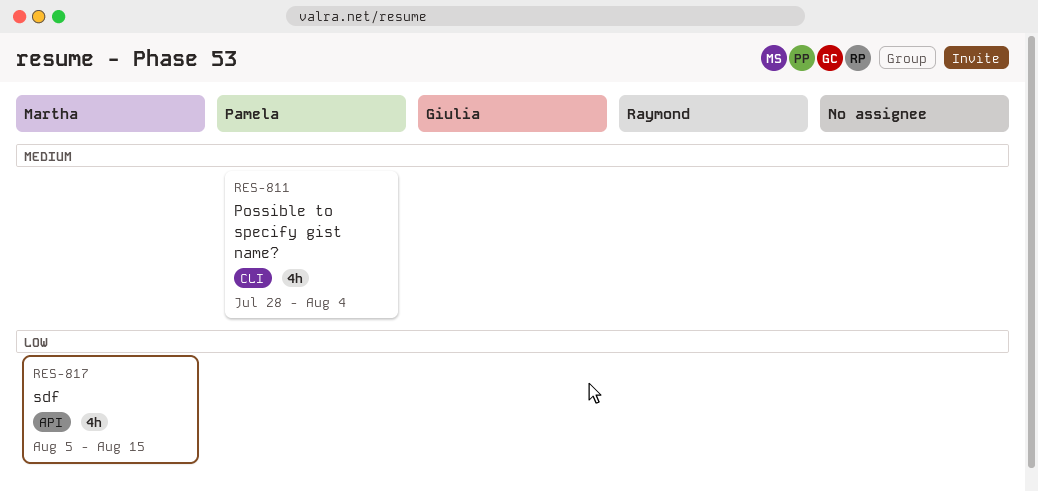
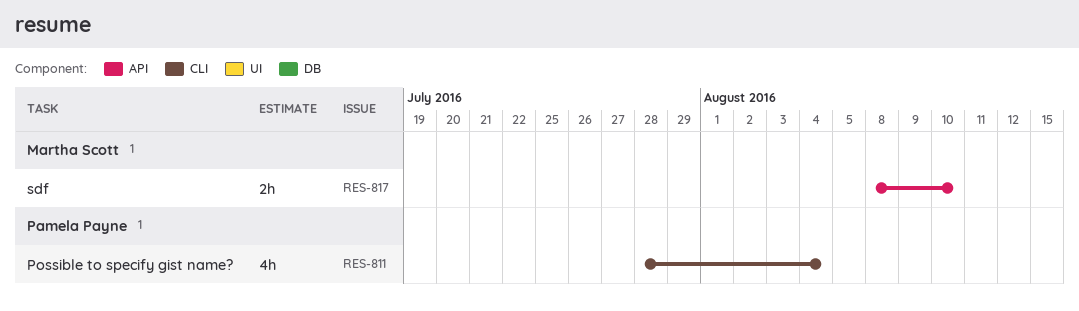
RES-817, estimate: 4h -> 2h
RES-817, start: Aug 5 -> Aug 8
RES-817, due: Aug 15 -> Aug 10

